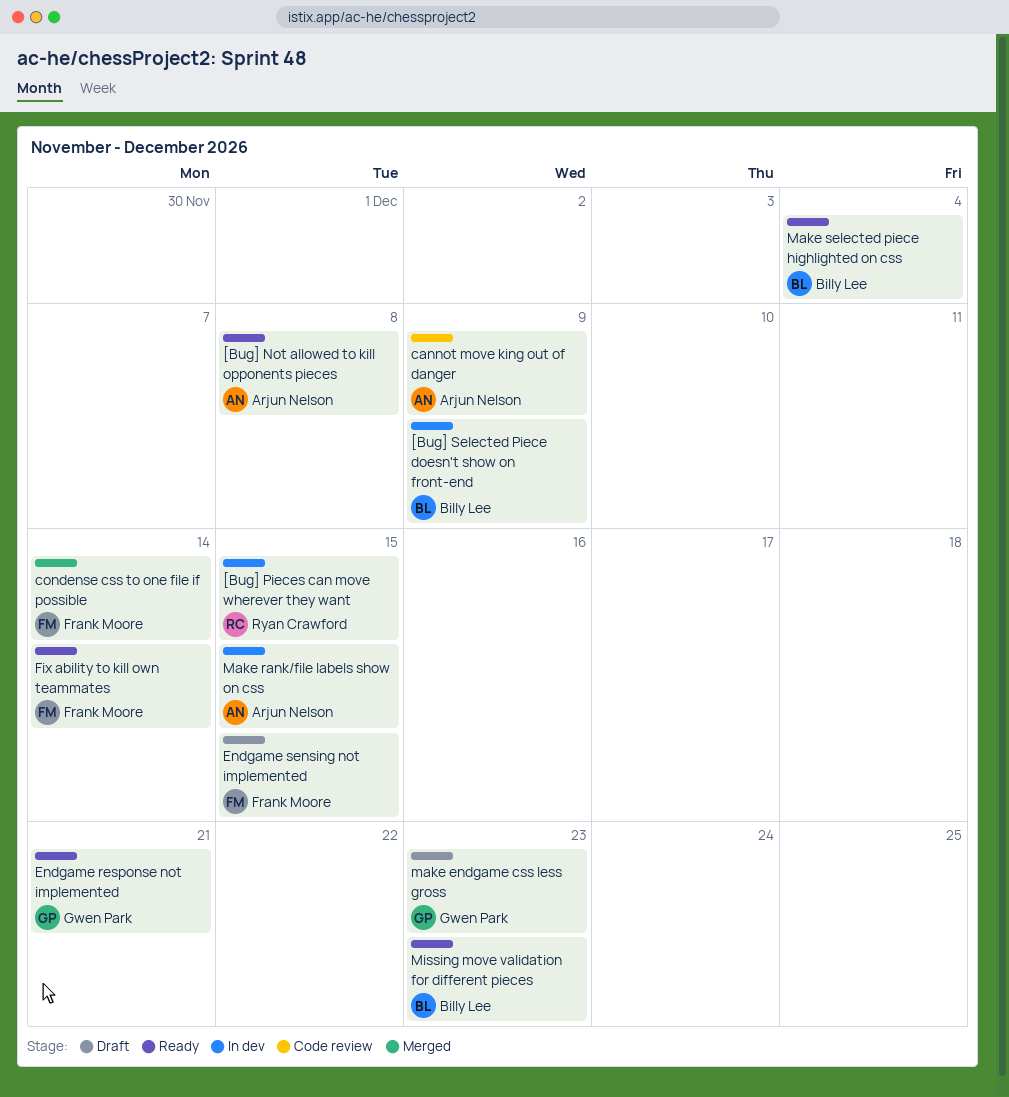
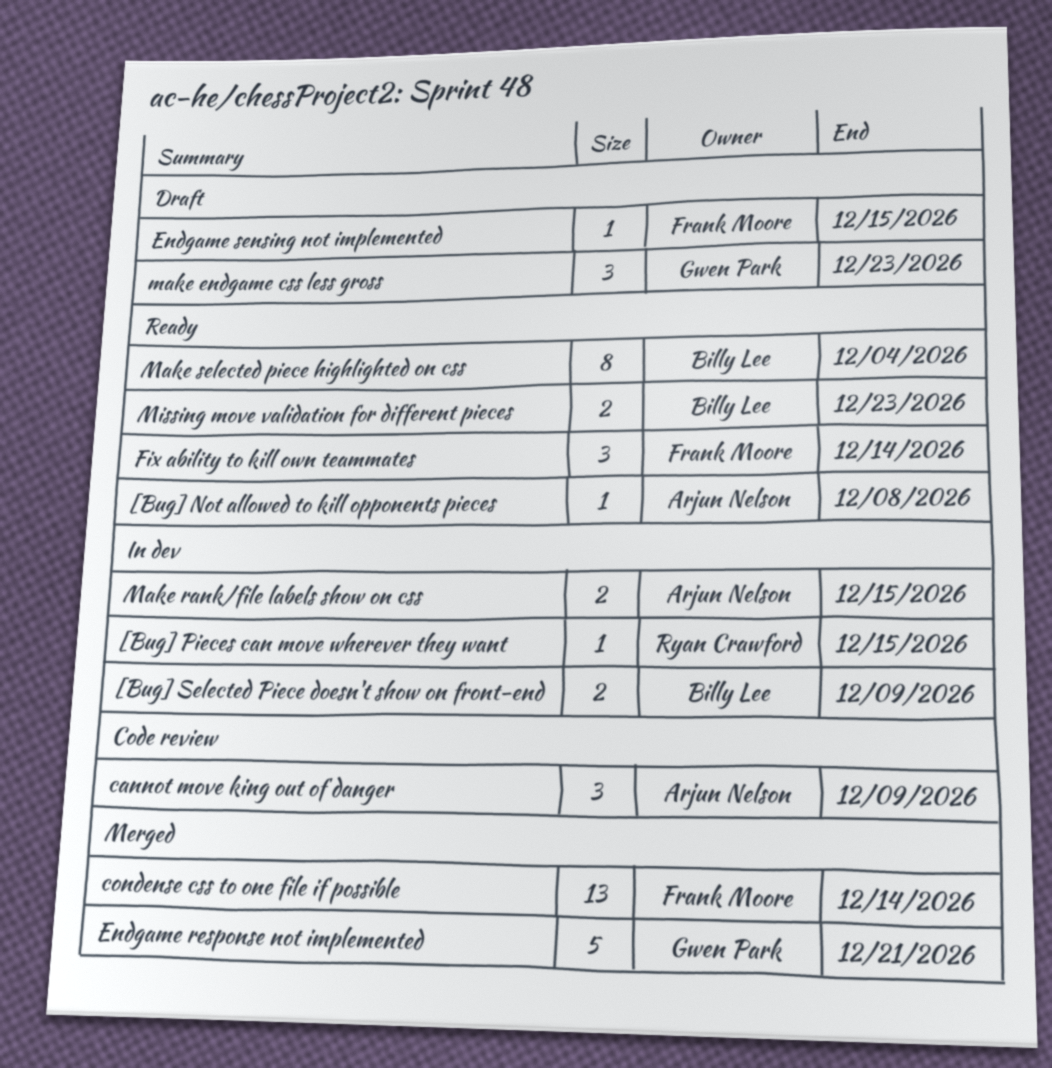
Endgame response not implemented, status: Ready -> Merged

